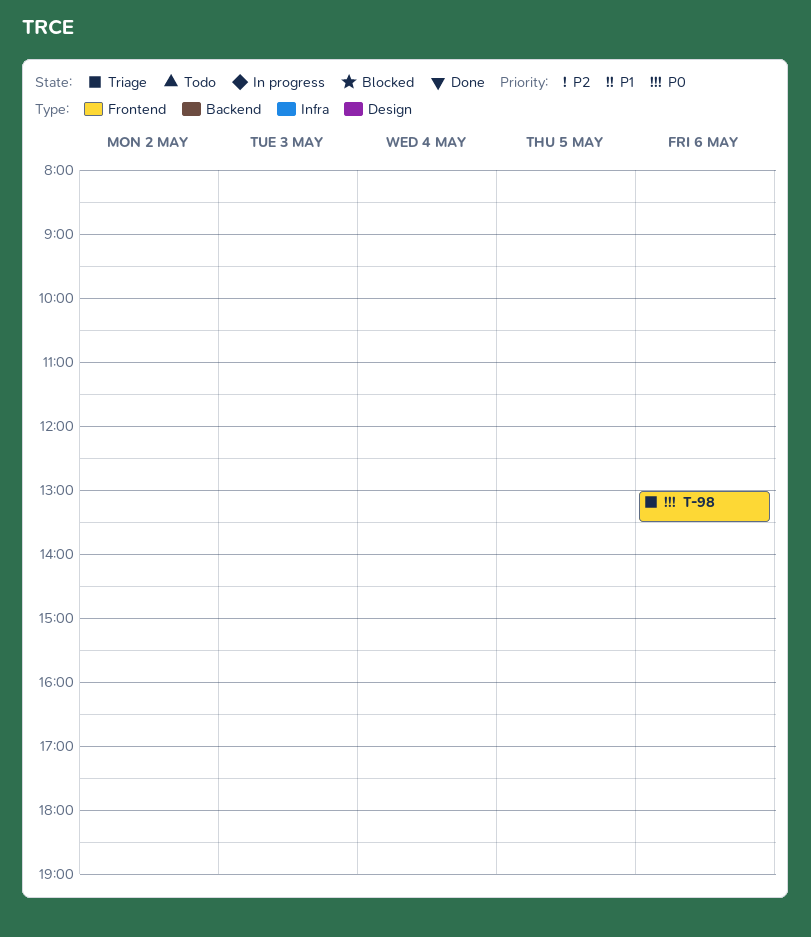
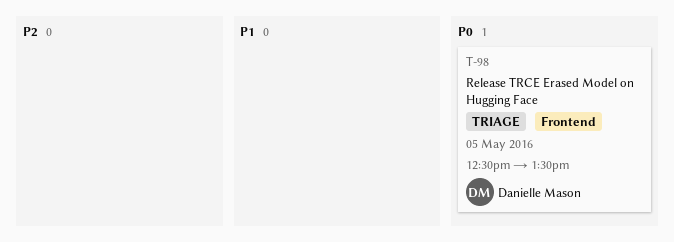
T-98, day: May 6 -> May 5
T-98, begins: 13:00 -> 12:30

